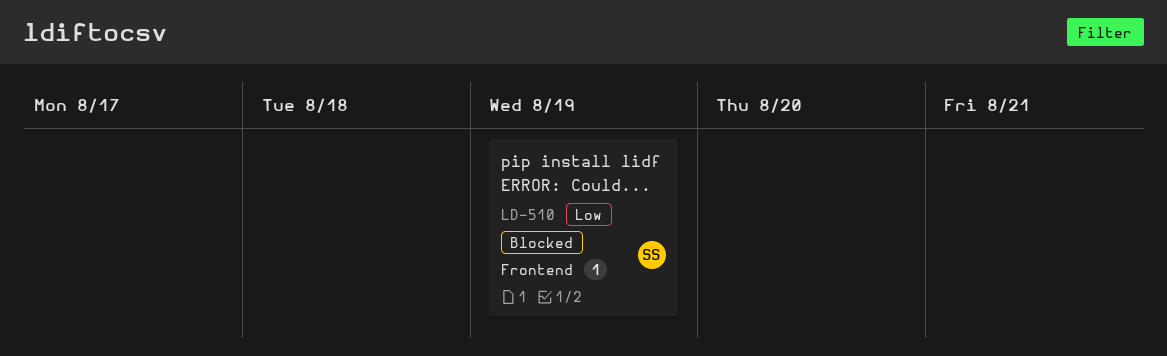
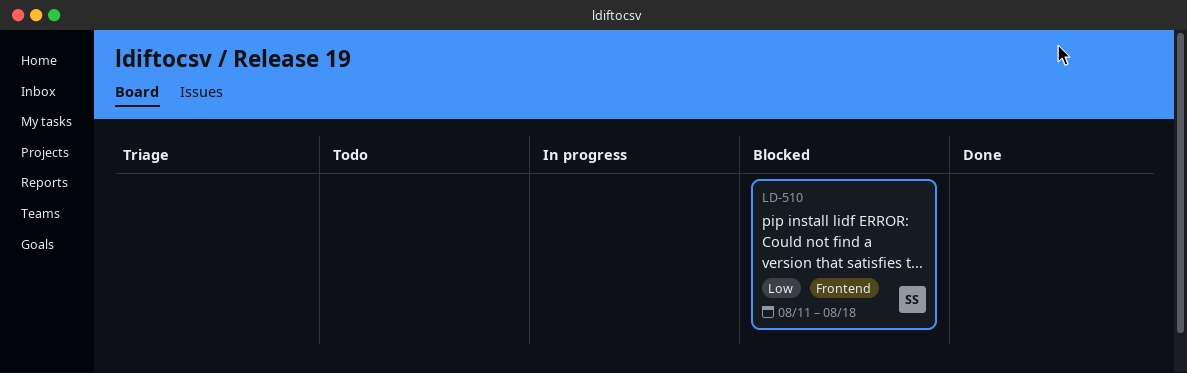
LD-510, due: Aug 19 -> Aug 18

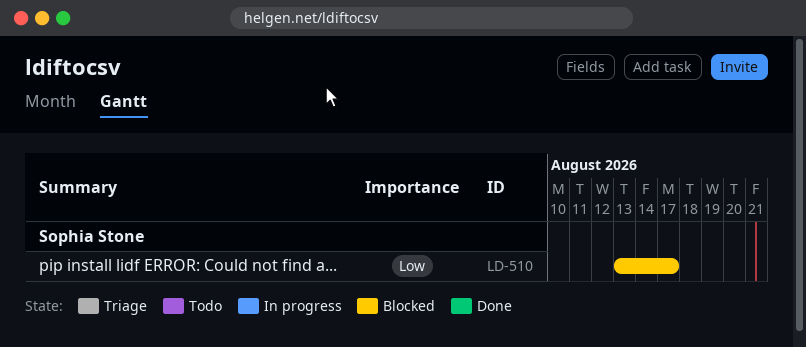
LD-510, start: Aug 11 -> Aug 13
LD-510, due: Aug 18 -> Aug 17

